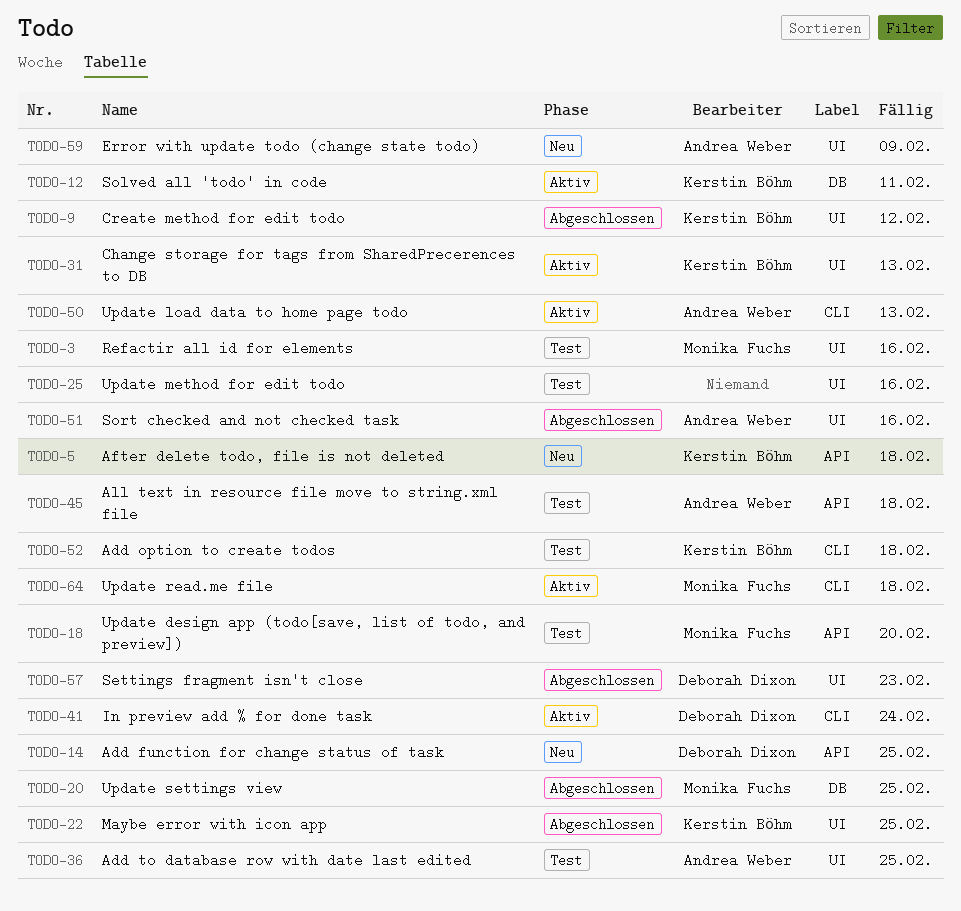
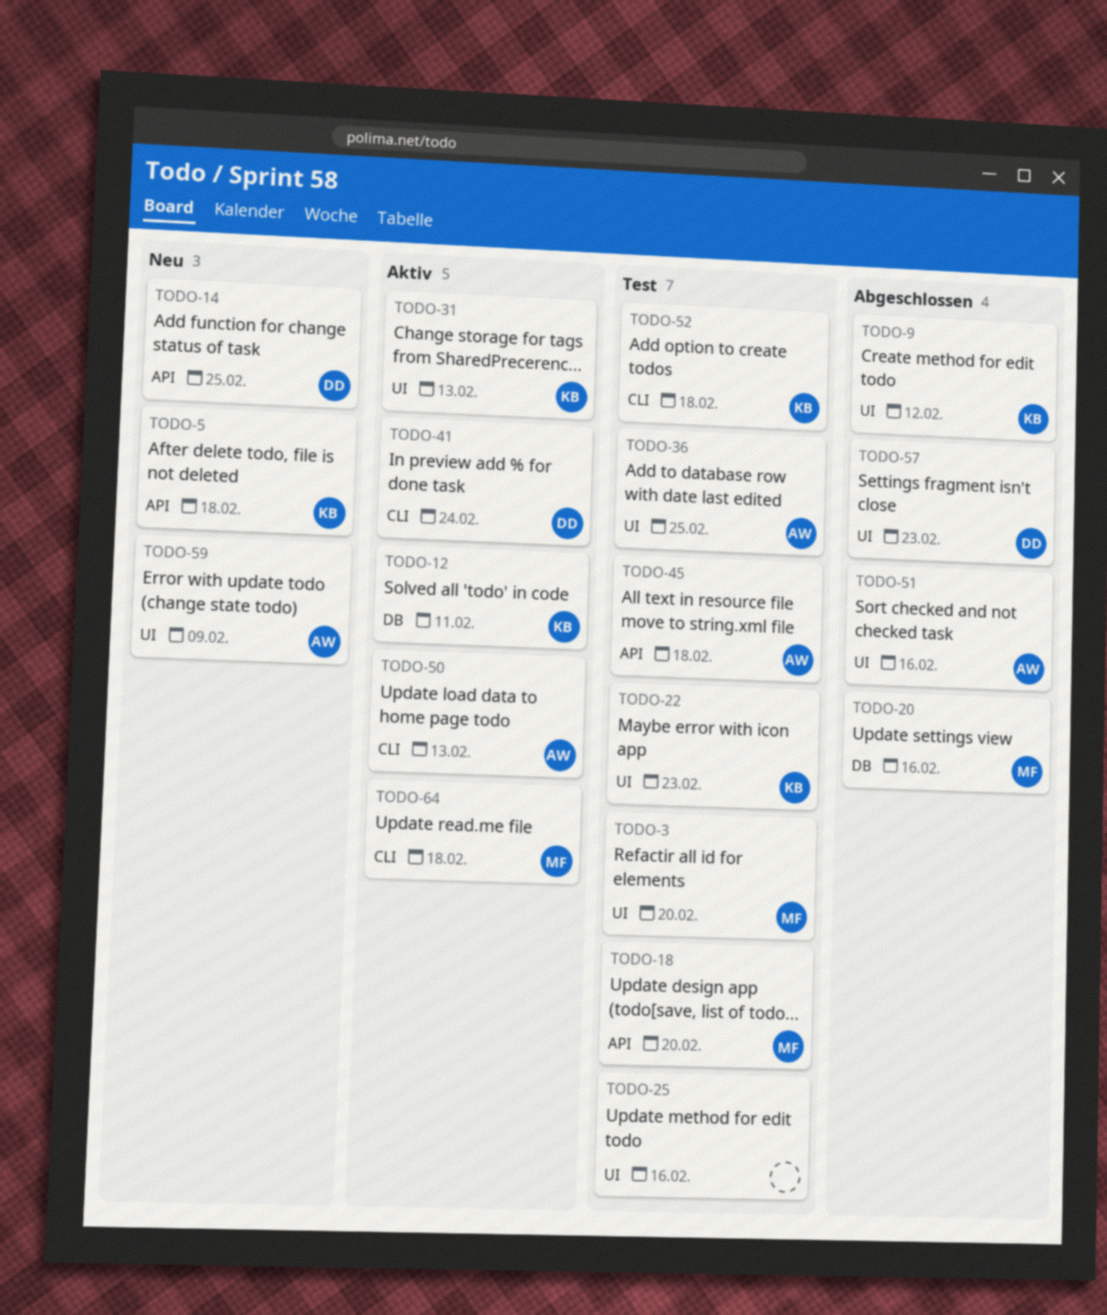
TODO-3, due: Feb 16 -> Feb 20
TODO-20, due: Feb 25 -> Feb 16
TODO-22, status: Abgeschlossen -> Test
TODO-22, due: Feb 25 -> Feb 23

